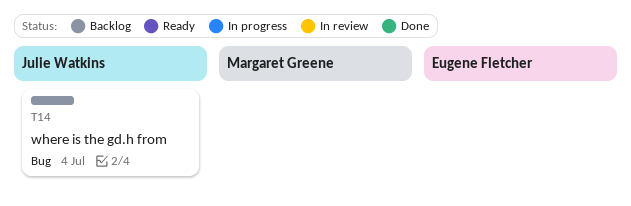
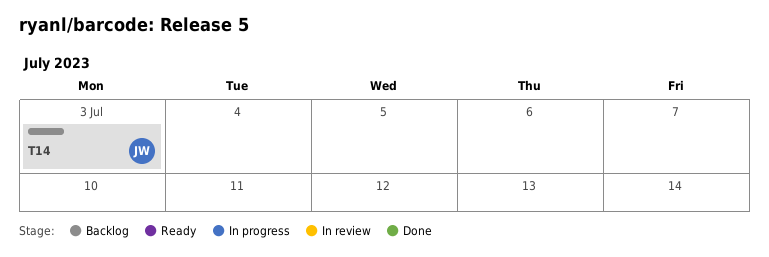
T14, due: Jul 4 -> Jul 3

